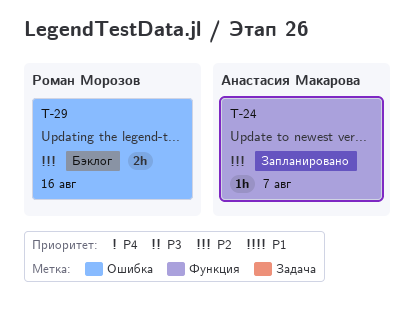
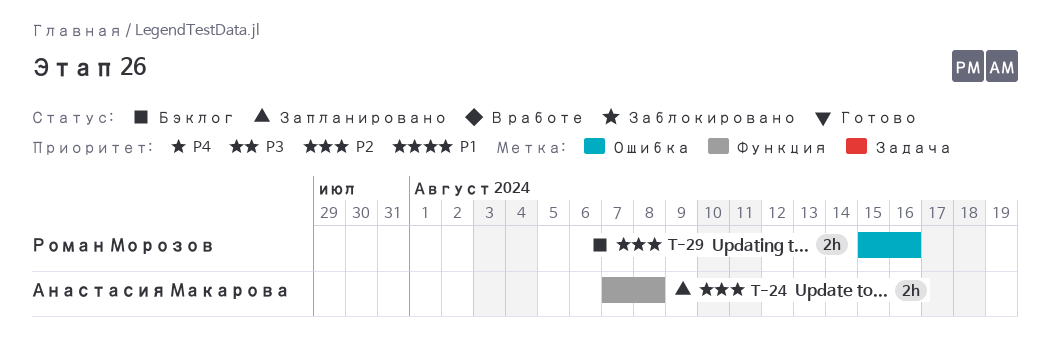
T-24, estimate: 1h -> 2h
T-24, due: Aug 7 -> Aug 8

